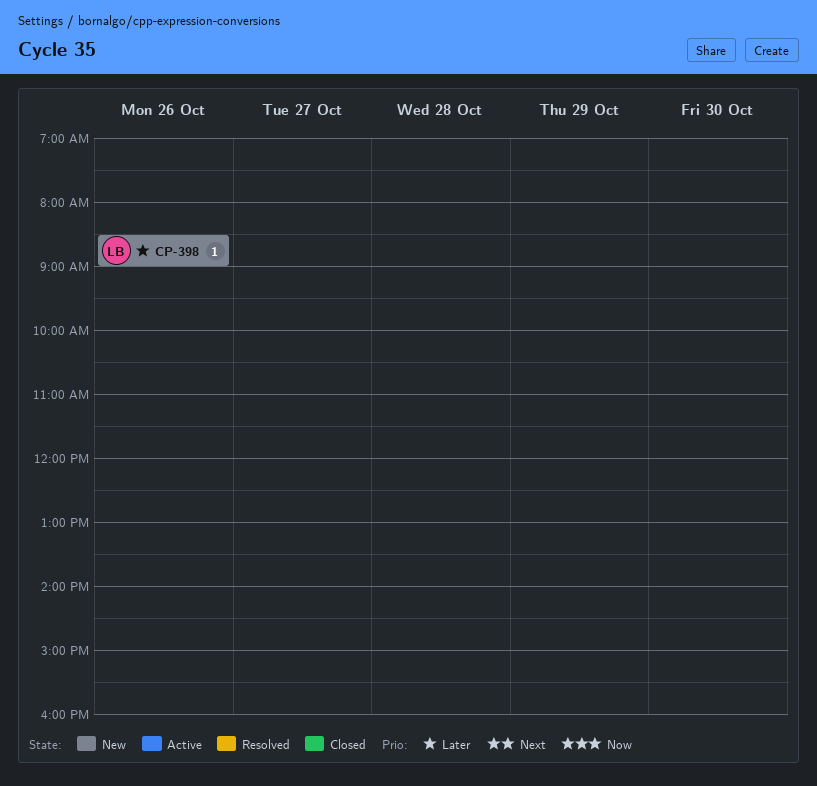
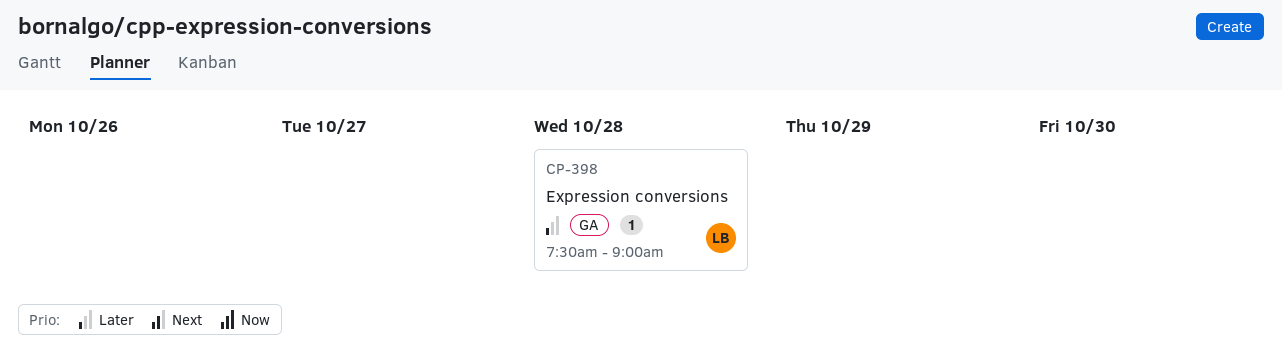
CP-398, day: Oct 26 -> Oct 28
CP-398, begins: 08:30 -> 07:30

